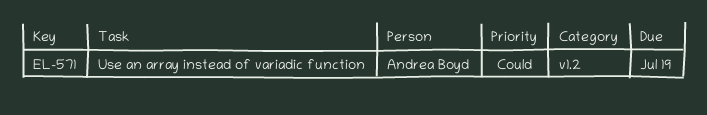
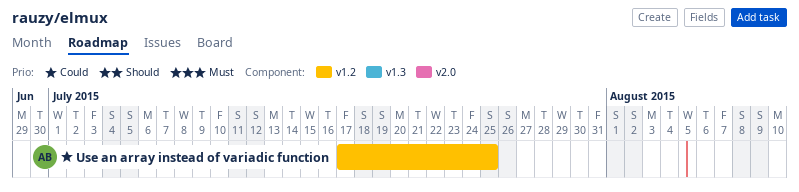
Use an array instead of variadic function, due: Jul 19 -> Jul 25

